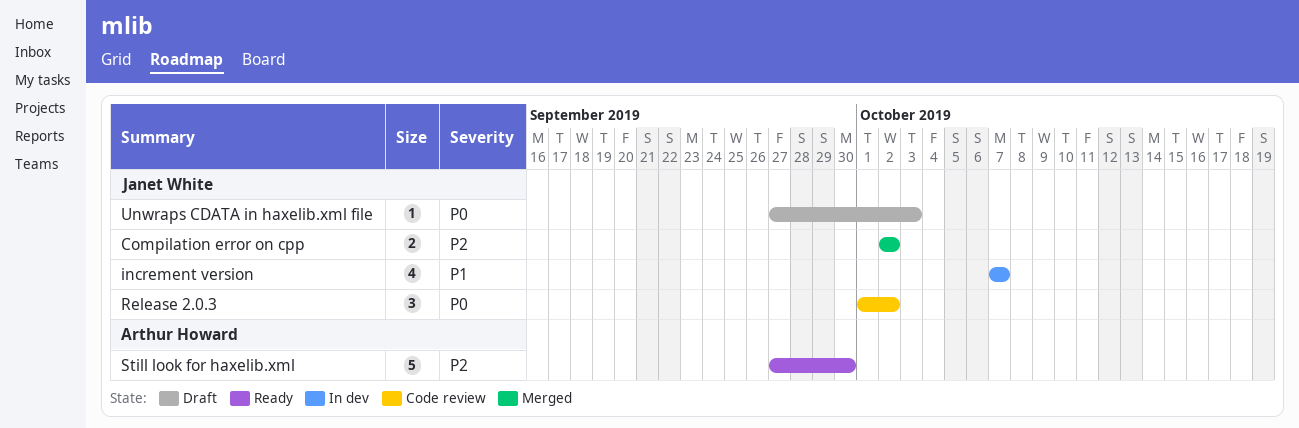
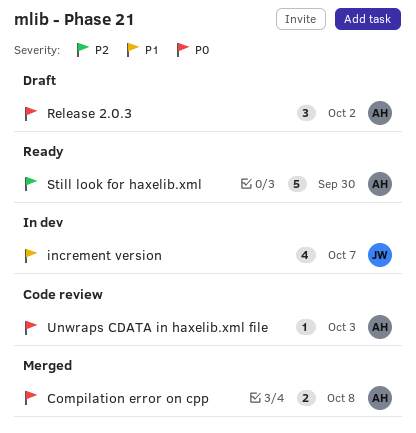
Compilation error on cpp, owner: Janet White -> Arthur Howard
Compilation error on cpp, priority: P2 -> P0
Compilation error on cpp, due: Oct 2 -> Oct 8
Release 2.0.3, status: Code review -> Draft
Release 2.0.3, owner: Janet White -> Arthur Howard
Unwraps CDATA in haxelib.xml file, status: Draft -> Code review
Unwraps CDATA in haxelib.xml file, owner: Janet White -> Arthur Howard

